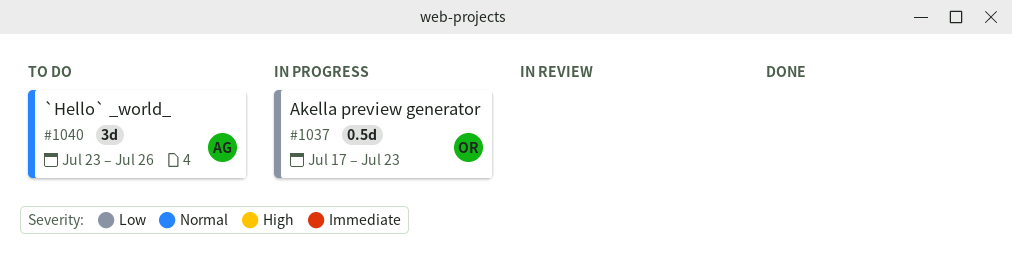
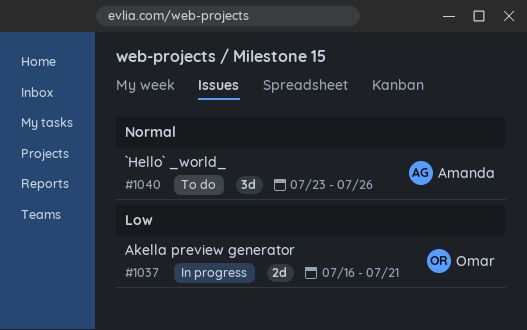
#1037, estimate: 0.5d -> 2d
#1037, start: Jul 17 -> Jul 16
#1037, due: Jul 23 -> Jul 21

